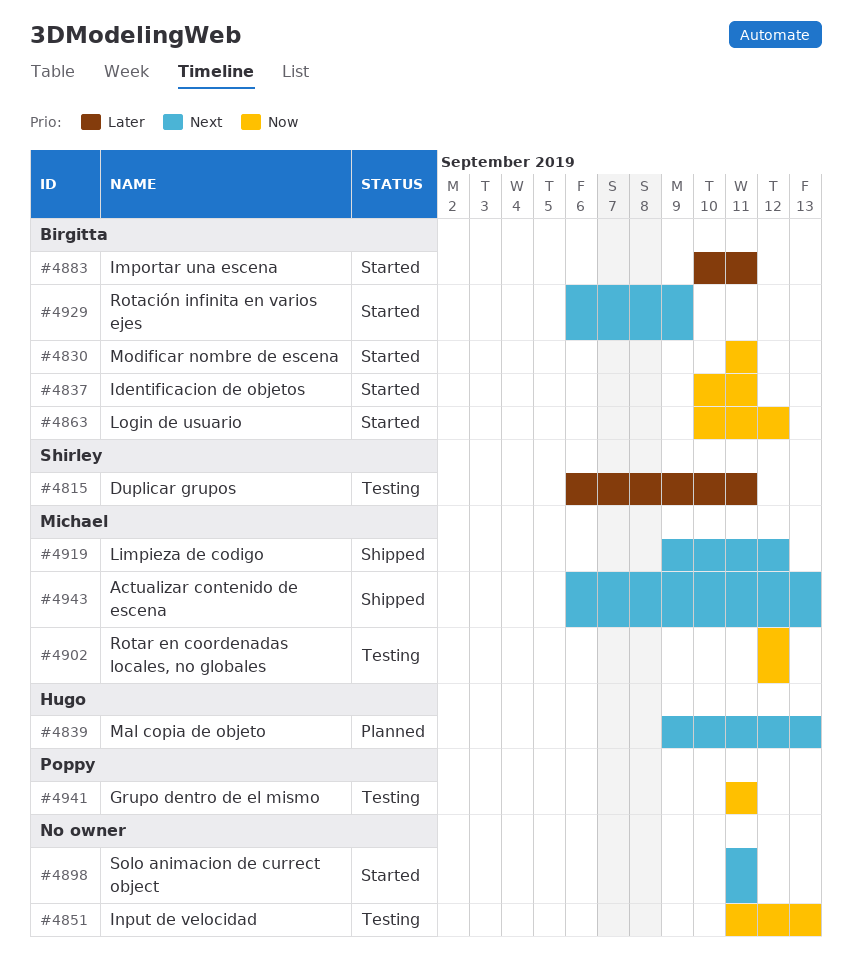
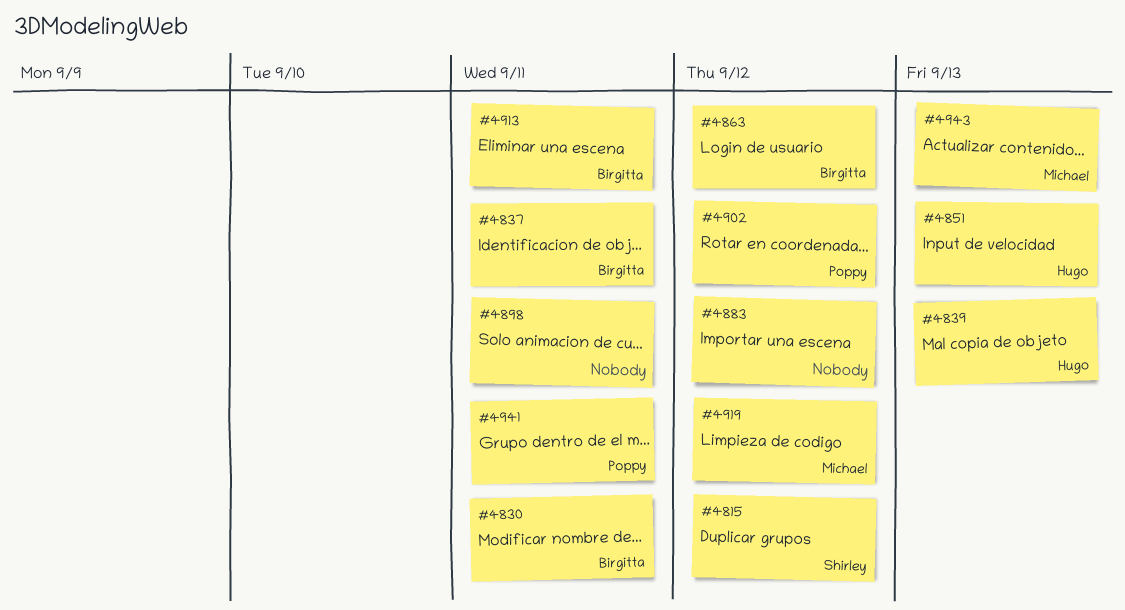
#4815, due: Sep 11 -> Sep 12
#4851, owner: none -> Hugo
#4883, owner: Birgitta -> none
#4883, due: Sep 11 -> Sep 12
#4902, owner: Michael -> Poppy
#4913: none -> present
#4929: present -> none

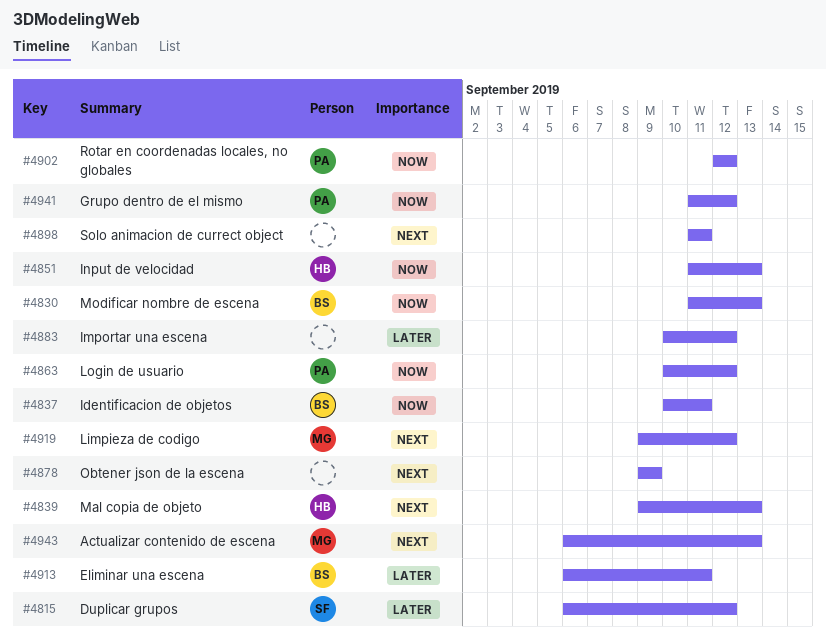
#4830, due: Sep 11 -> Sep 13
#4863, owner: Birgitta -> Poppy
#4878: none -> present
#4941, due: Sep 11 -> Sep 12

